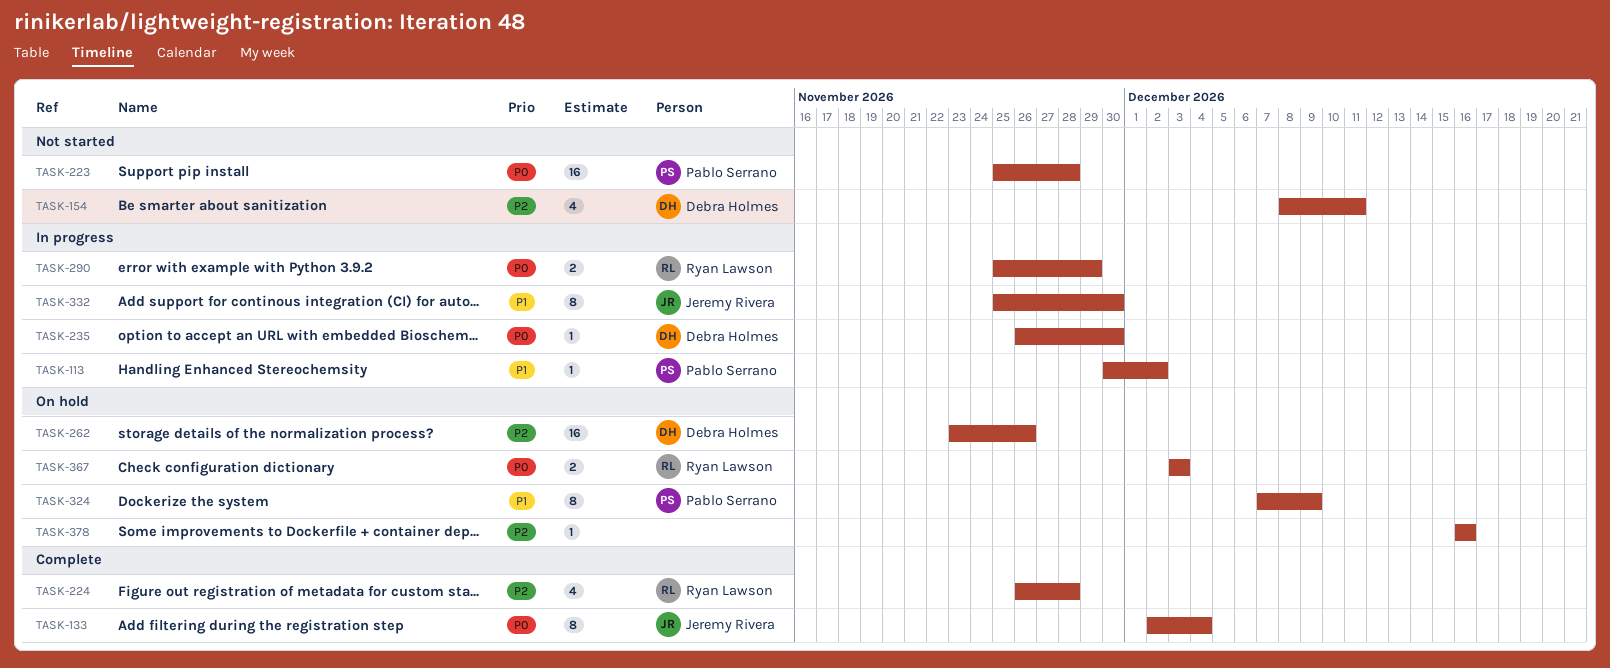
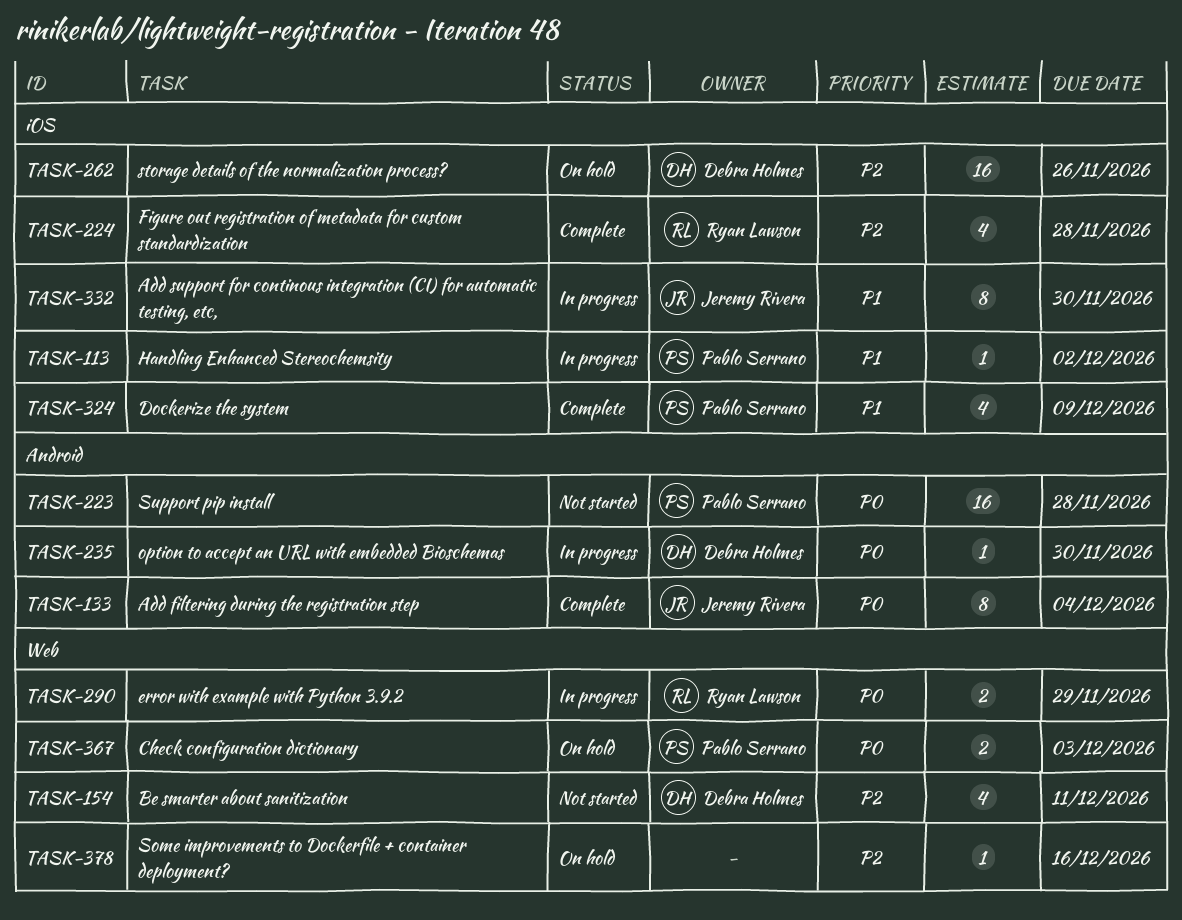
TASK-324, status: On hold -> Complete
TASK-324, estimate: 8 -> 4
TASK-367, owner: Ryan Lawson -> Pablo Serrano

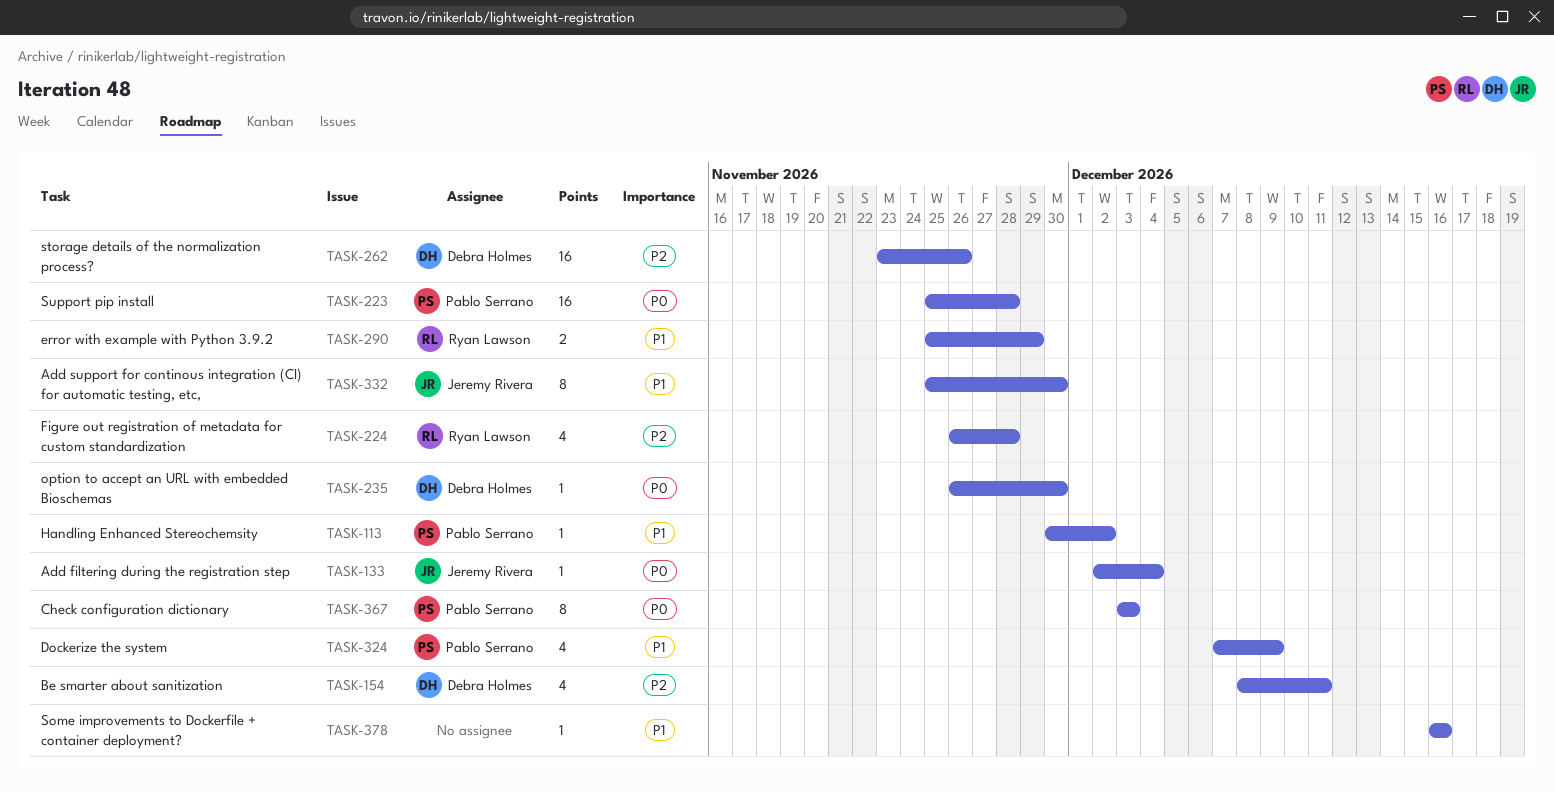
TASK-133, estimate: 8 -> 1
TASK-290, priority: P0 -> P1
TASK-367, estimate: 2 -> 8
TASK-378, priority: P2 -> P1

